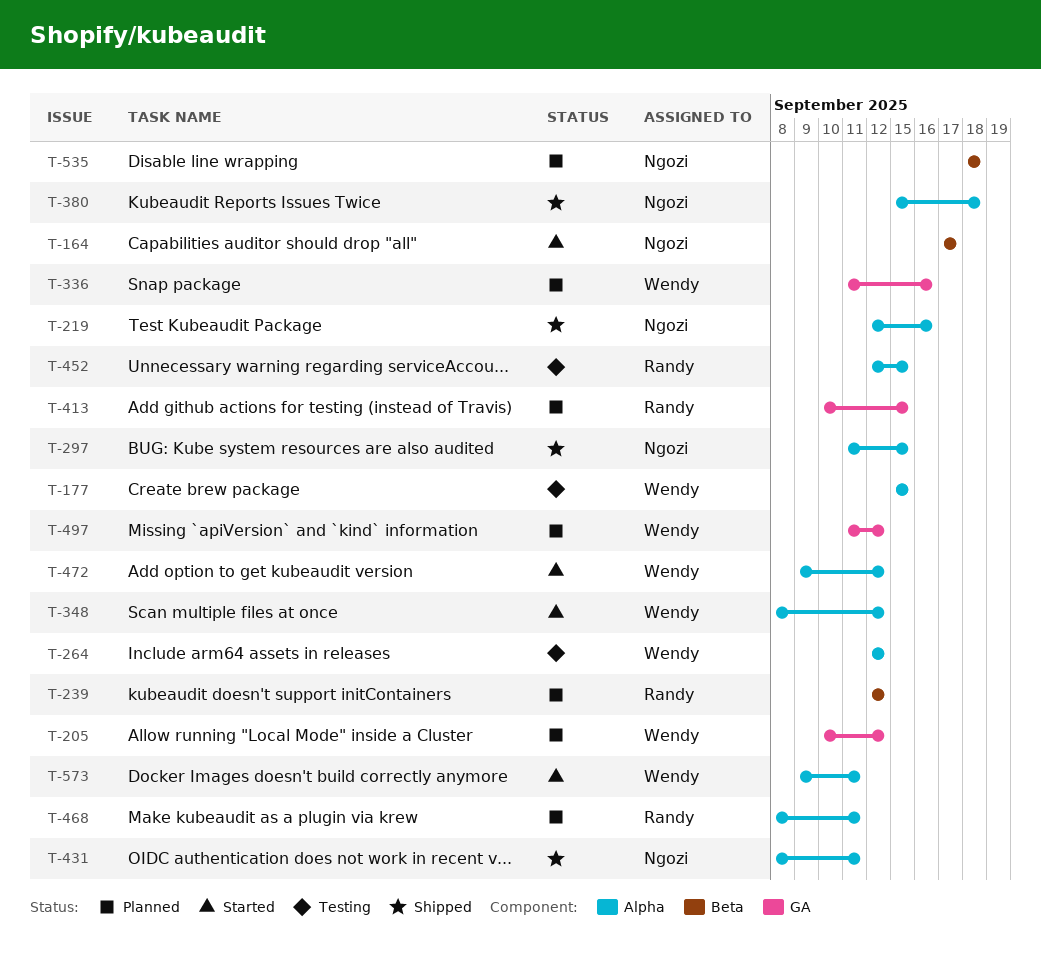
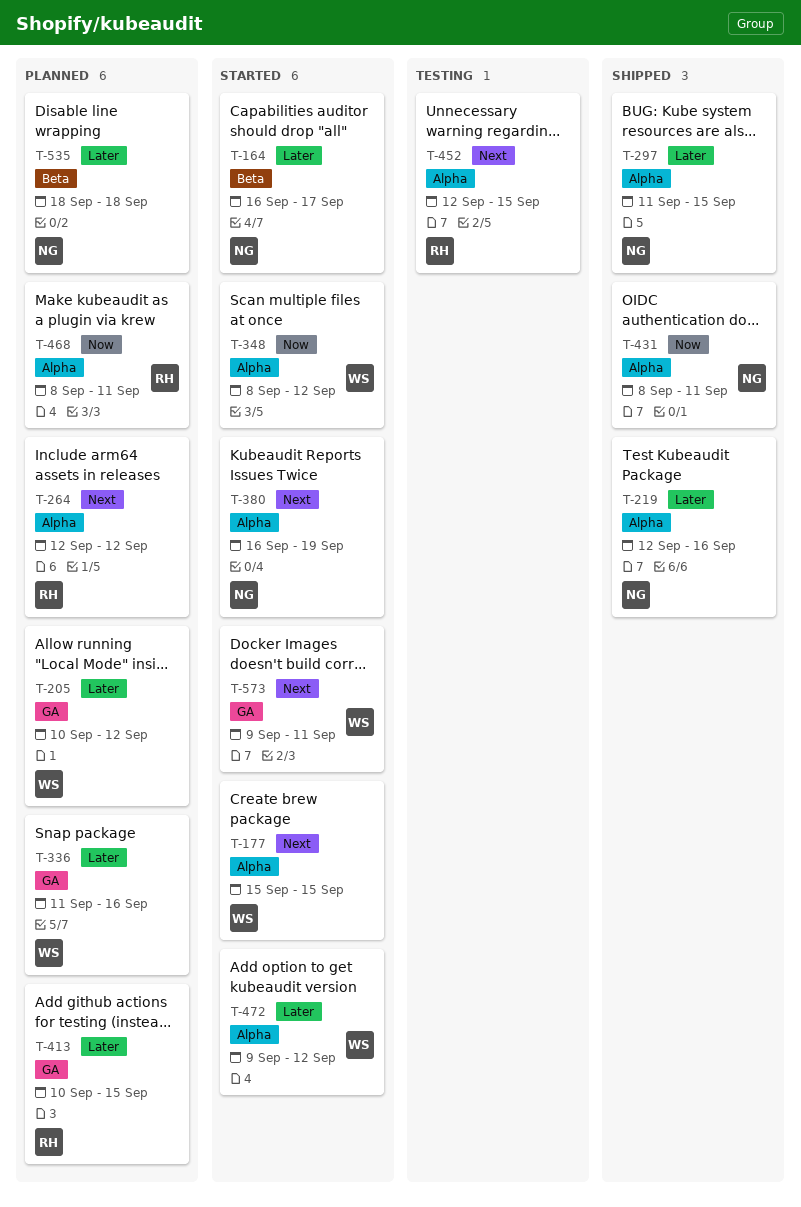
T-164, start: Sep 17 -> Sep 16
T-177, status: Testing -> Started
T-239: present -> none
T-264, status: Testing -> Planned
T-264, owner: Wendy -> Randy
T-380, status: Shipped -> Started
T-380, start: Sep 15 -> Sep 16
T-380, due: Sep 18 -> Sep 19
T-497: present -> none
T-573, label: Alpha -> GA

